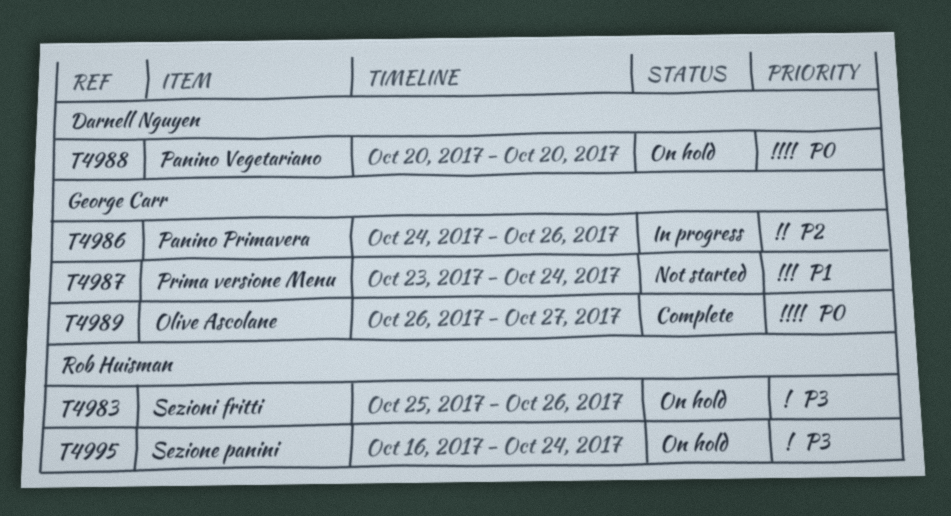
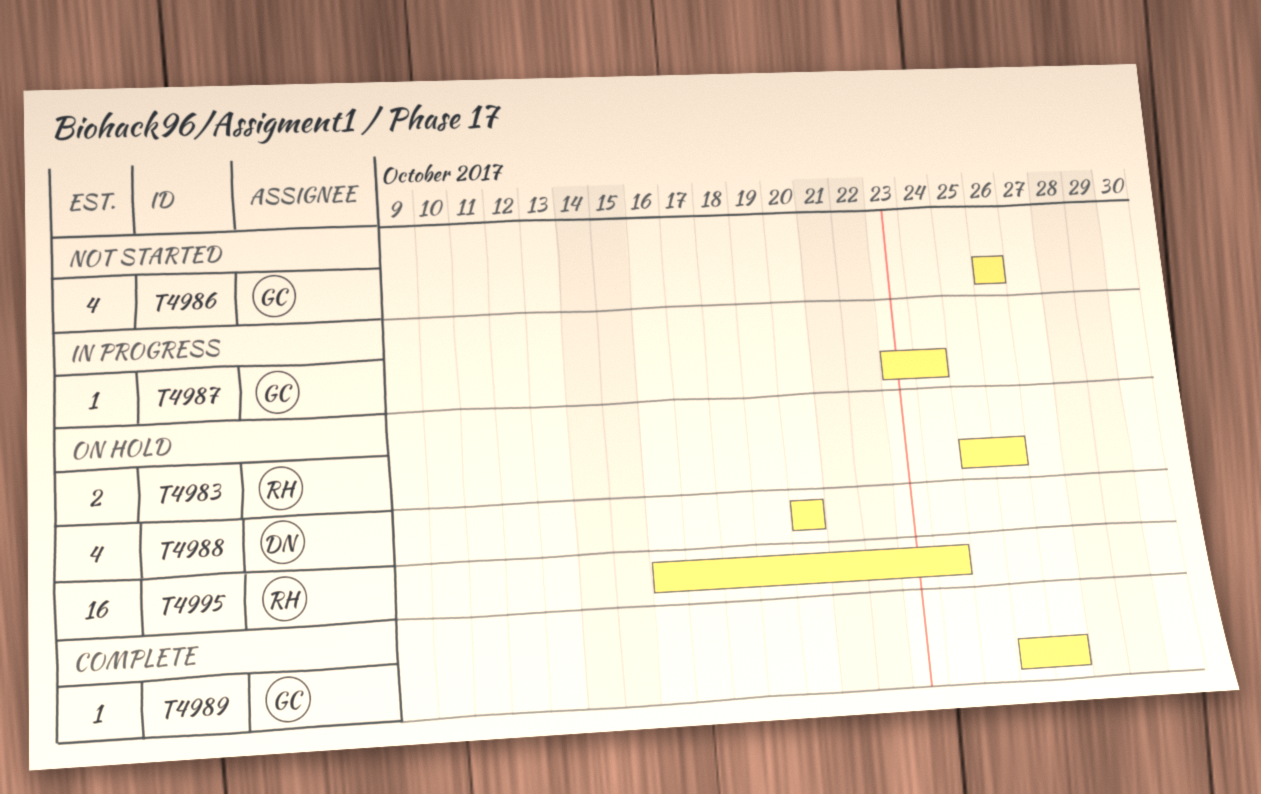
T4986, status: In progress -> Not started
T4986, start: Oct 24 -> Oct 26
T4987, status: Not started -> In progress

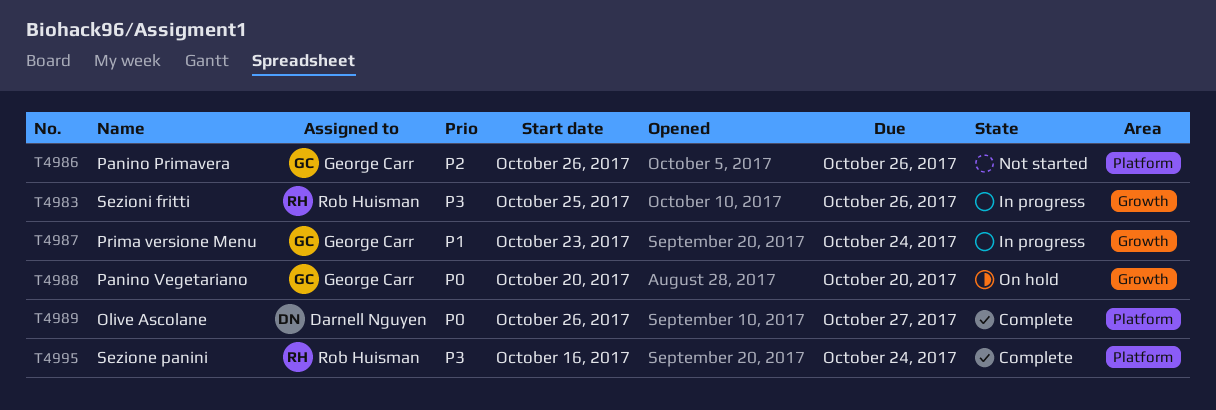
T4983, status: On hold -> In progress
T4988, owner: Darnell Nguyen -> George Carr
T4989, owner: George Carr -> Darnell Nguyen
T4995, status: On hold -> Complete

